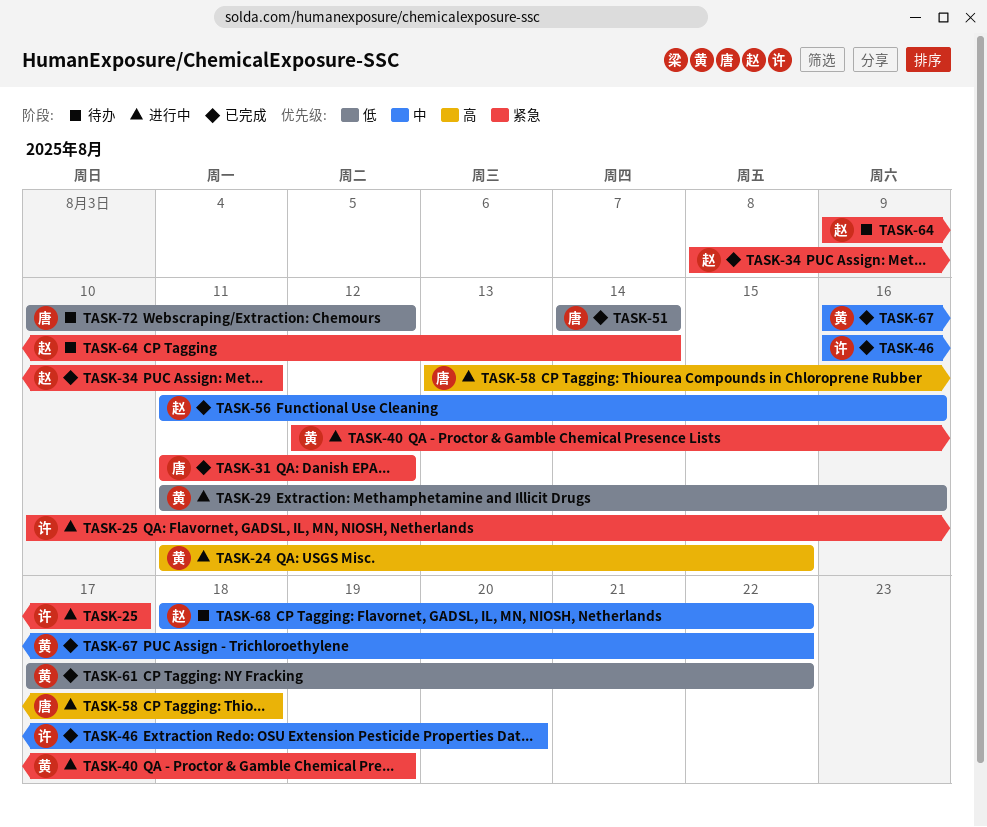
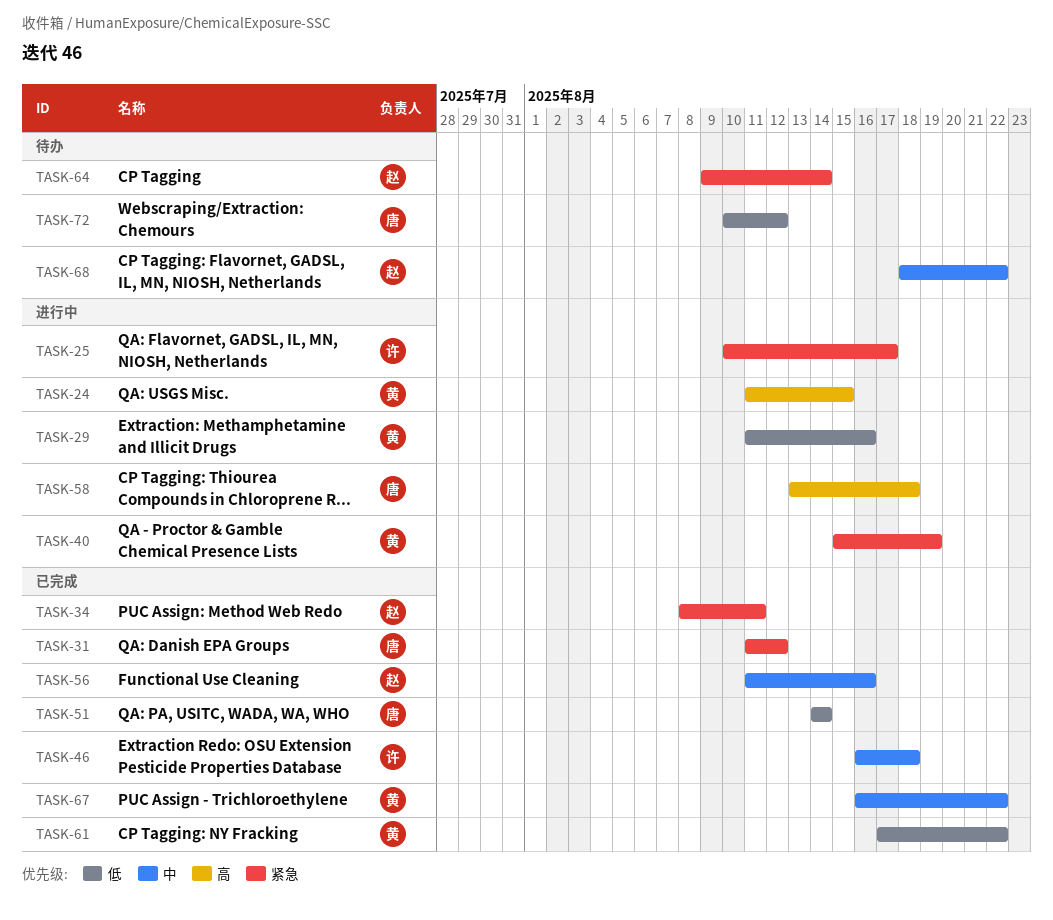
TASK-40, start: Aug 12 -> Aug 15
TASK-46, due: Aug 20 -> Aug 18

